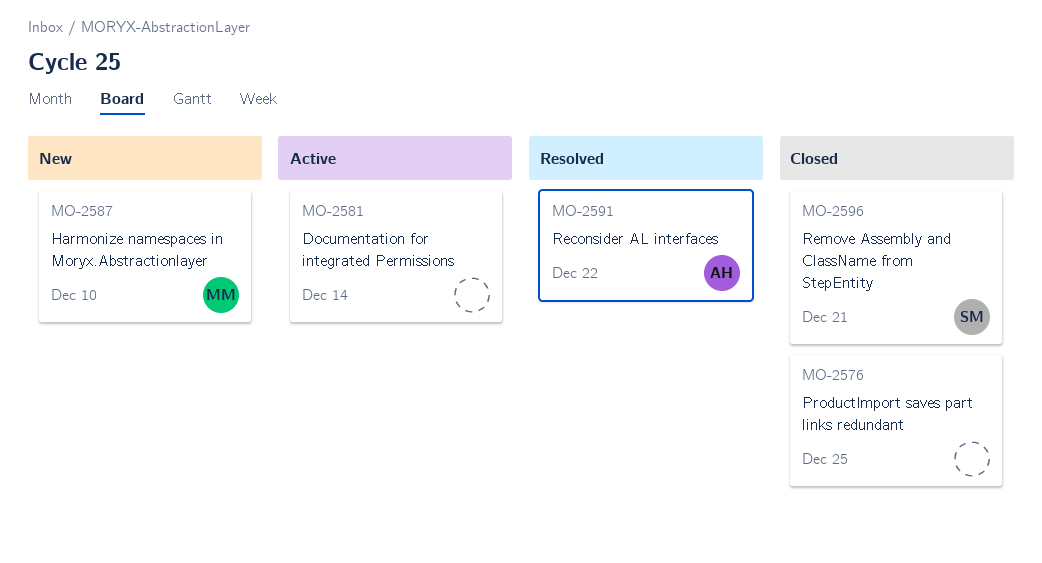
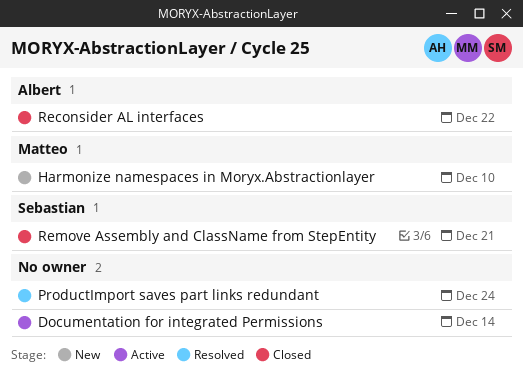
ProductImport saves part links redundant, status: Closed -> Resolved
ProductImport saves part links redundant, due: Dec 25 -> Dec 24
Reconsider AL interfaces, status: Resolved -> Closed

